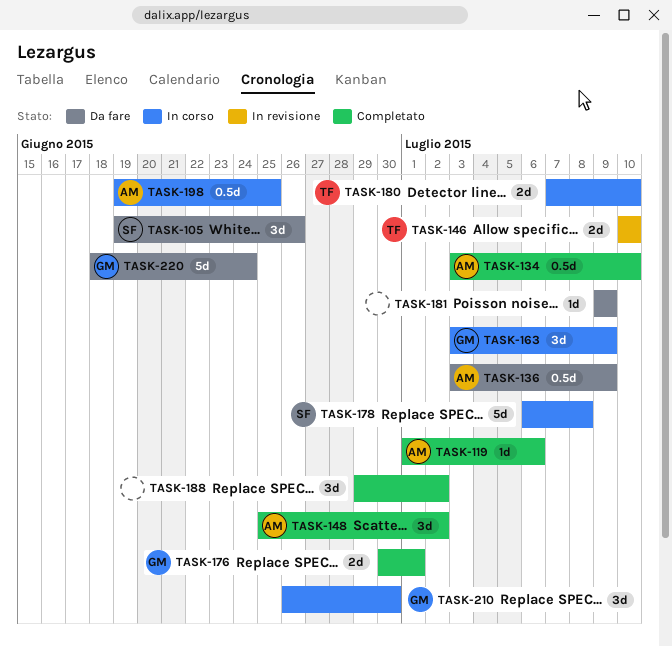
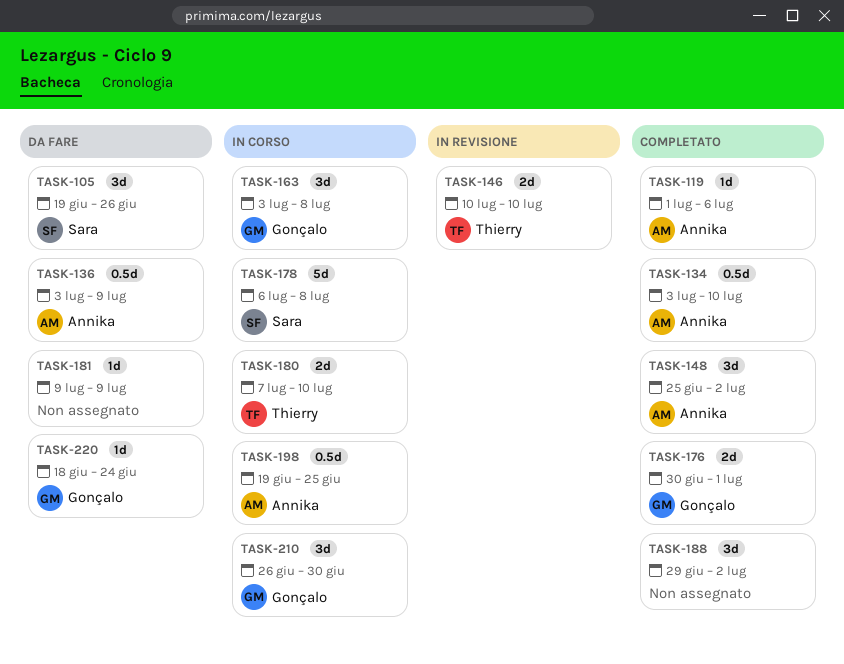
TASK-163, due: Jul 9 -> Jul 8
TASK-220, estimate: 5d -> 1d

